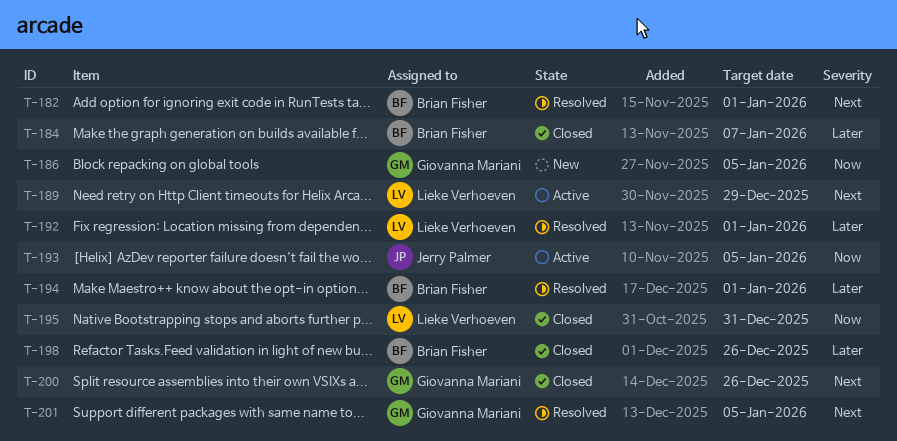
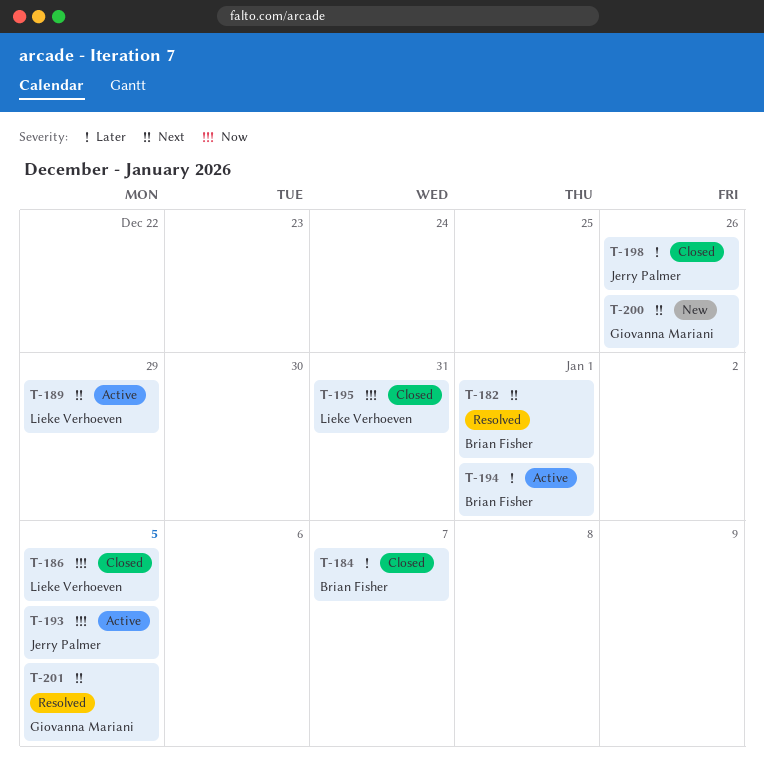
T-186, status: New -> Closed
T-186, owner: Giovanna Mariani -> Lieke Verhoeven
T-192: present -> none
T-194, status: Resolved -> Active
T-198, owner: Brian Fisher -> Jerry Palmer
T-200, status: Closed -> New

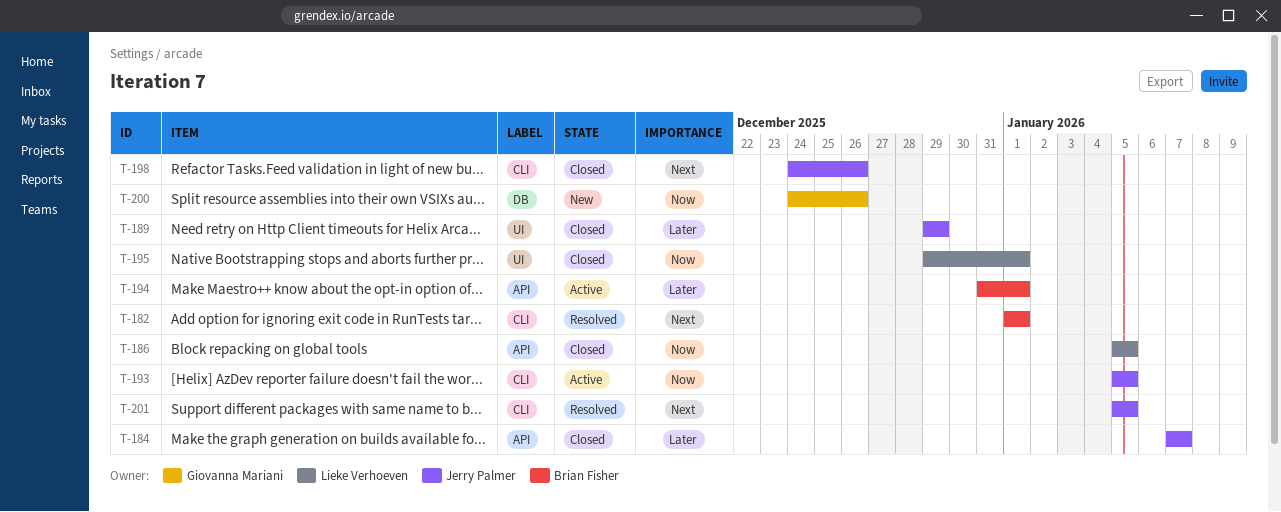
T-184, owner: Brian Fisher -> Jerry Palmer
T-189, status: Active -> Closed
T-189, owner: Lieke Verhoeven -> Jerry Palmer
T-189, priority: Next -> Later
T-195, due: Dec 31 -> Jan 1
T-198, priority: Later -> Next
T-200, priority: Next -> Now
T-201, owner: Giovanna Mariani -> Jerry Palmer

